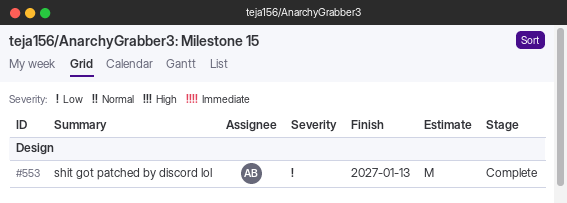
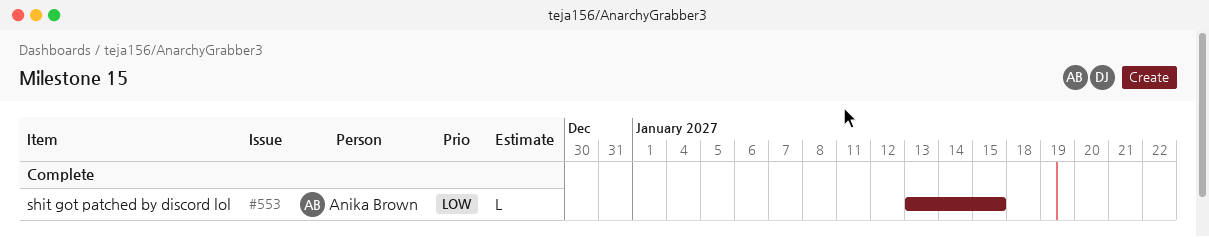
#553, estimate: M -> L
#553, due: Jan 13 -> Jan 15

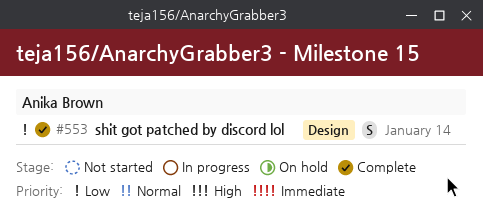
#553, estimate: L -> S
#553, due: Jan 15 -> Jan 14

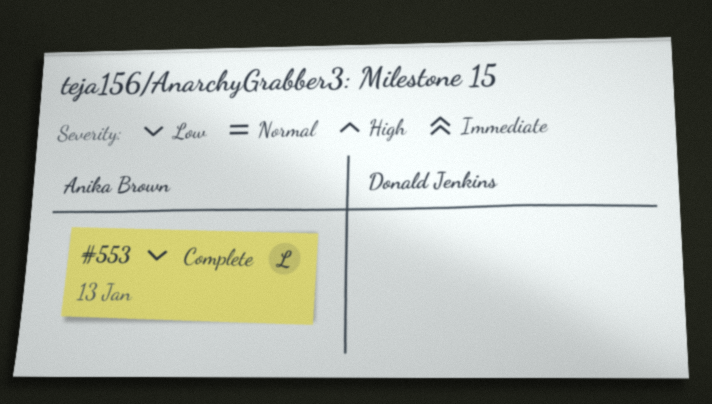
#553, estimate: S -> L
#553, due: Jan 14 -> Jan 13

